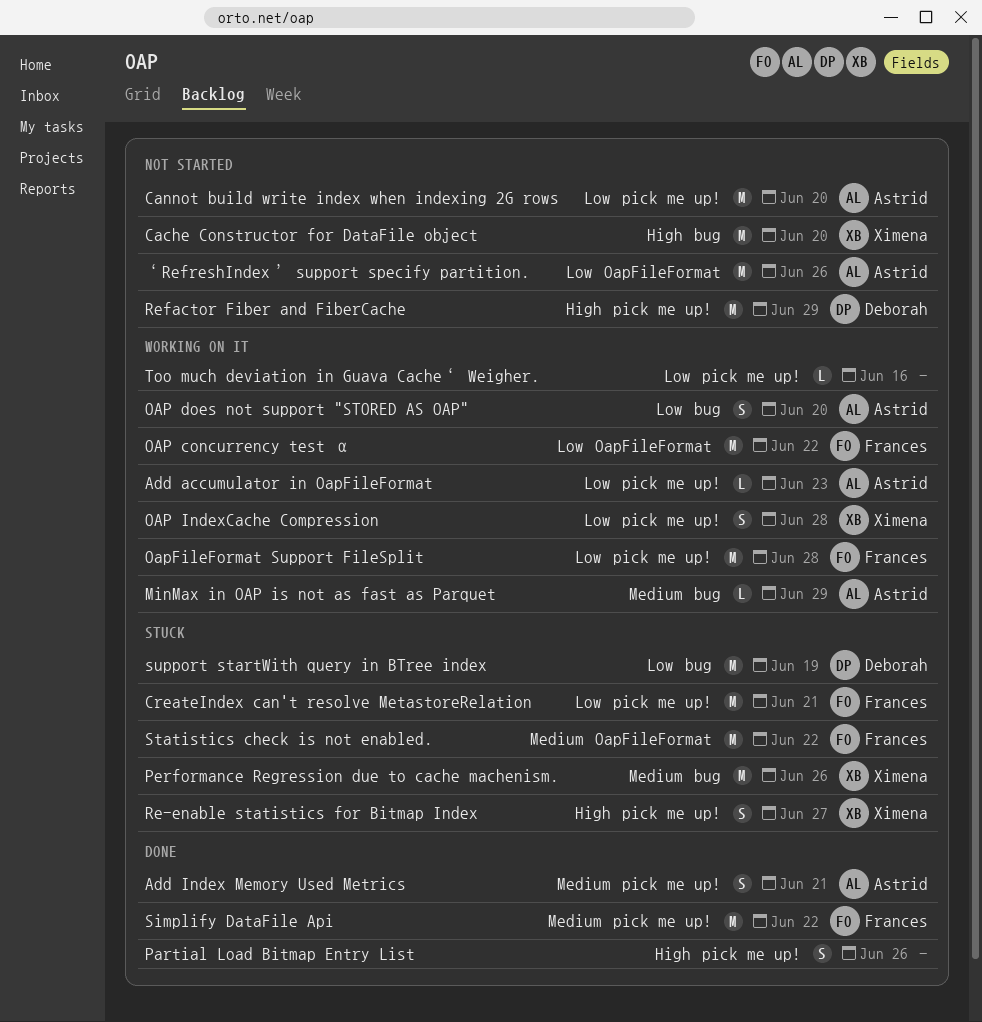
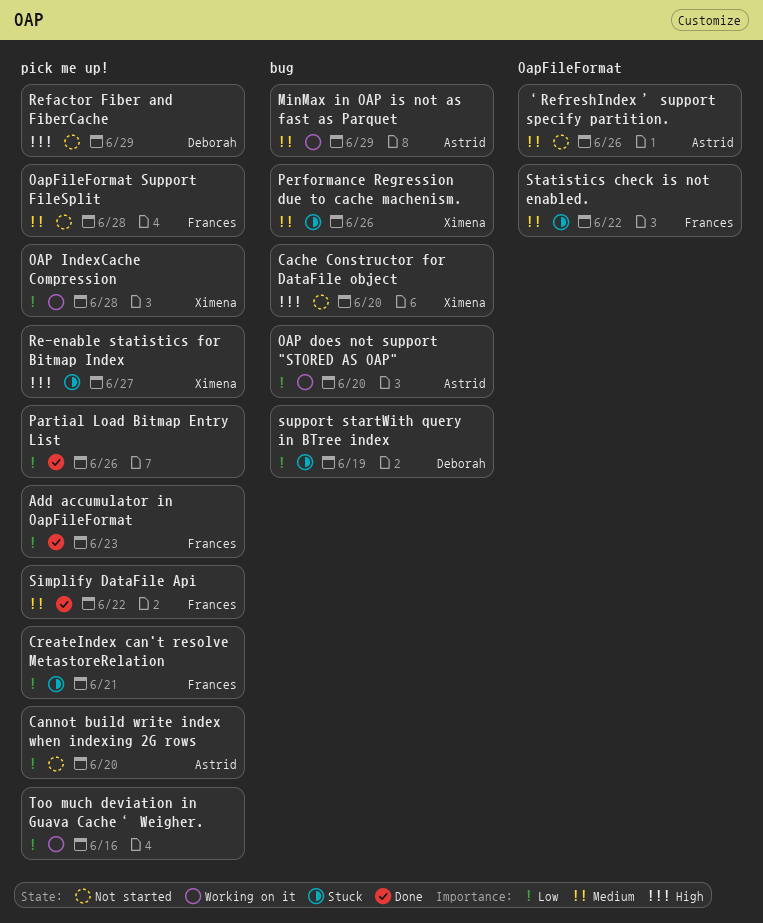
Add accumulator in OapFileFormat, status: Working on it -> Done
Add accumulator in OapFileFormat, owner: Astrid -> Frances
Add Index Memory Used Metrics: present -> none
OAP concurrency test α: present -> none
OapFileFormat Support FileSplit, status: Working on it -> Not started
OapFileFormat Support FileSplit, priority: Low -> Medium
Partial Load Bitmap Entry List, priority: High -> Low
‘RefreshIndex’ support specify partition., priority: Low -> Medium

